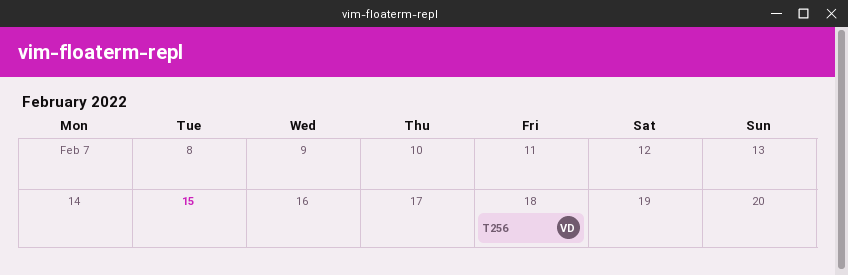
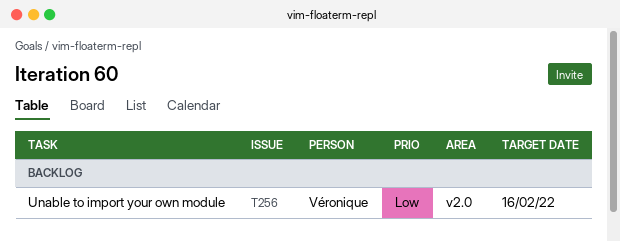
T256, due: Feb 18 -> Feb 16

